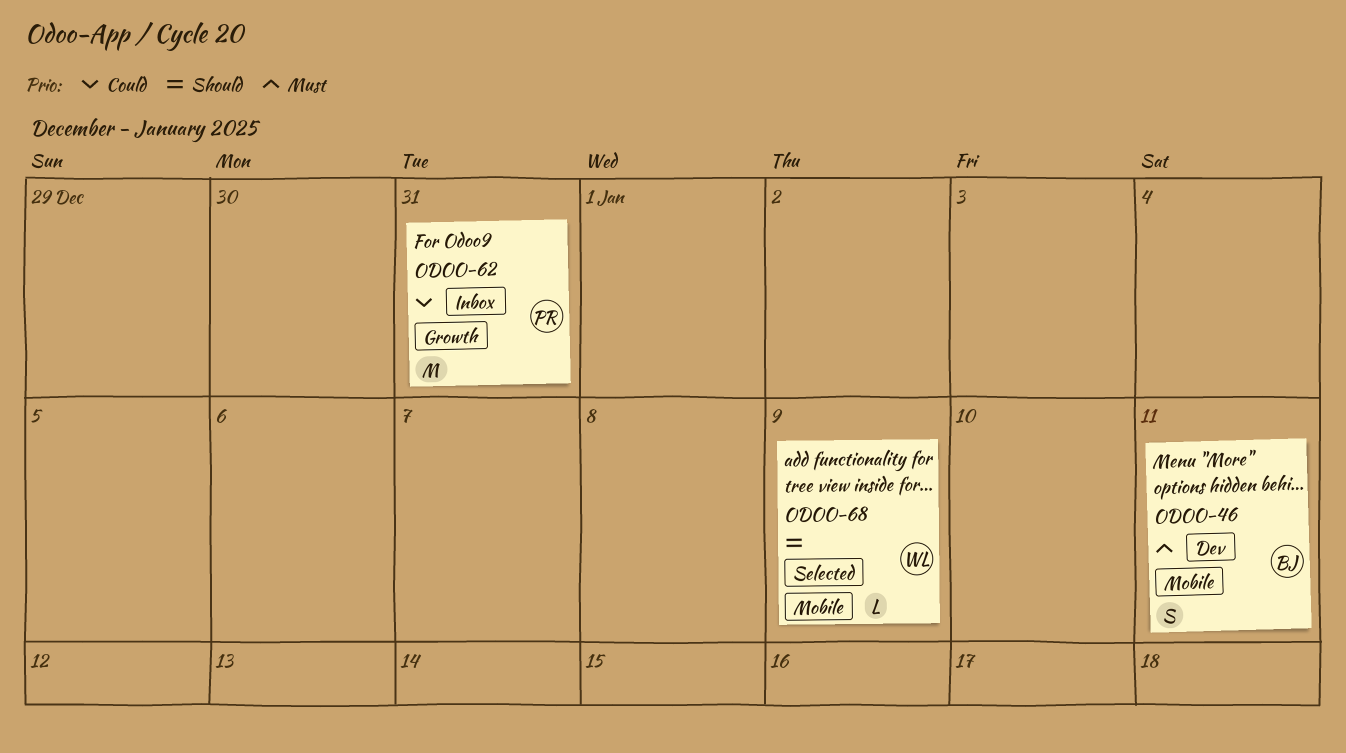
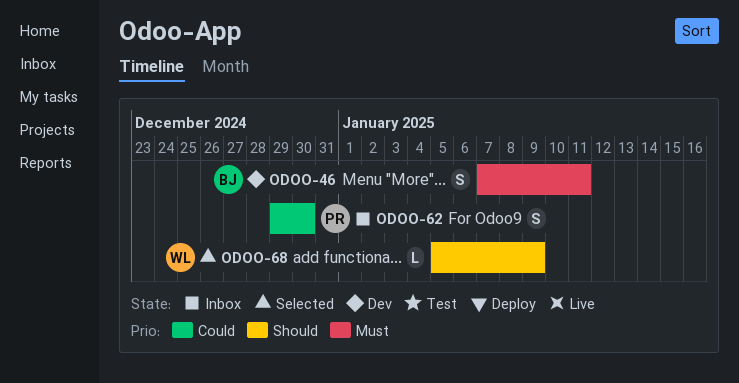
ODOO-62, estimate: M -> S
ODOO-62, due: Dec 31 -> Dec 30

